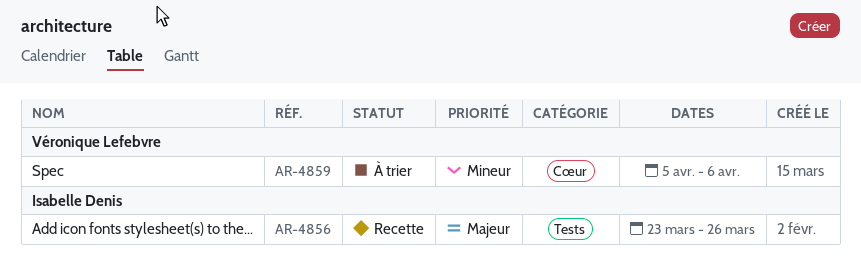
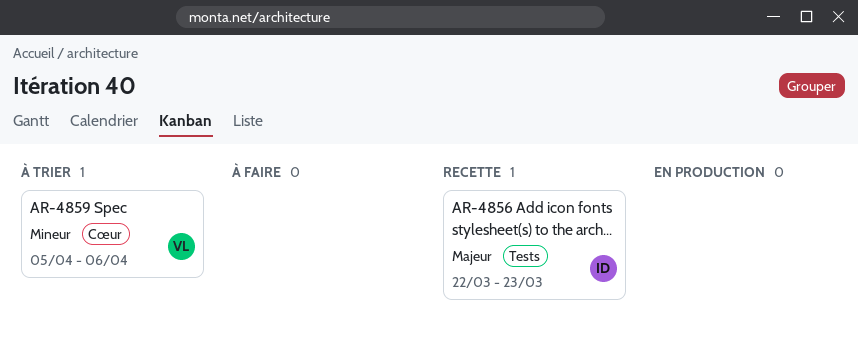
AR-4856, start: Mar 23 -> Mar 22
AR-4856, due: Mar 26 -> Mar 23

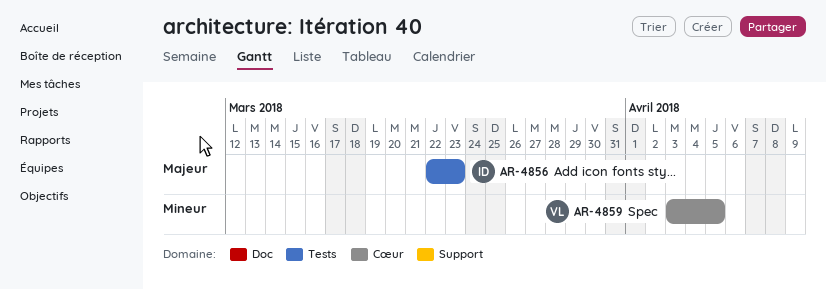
AR-4859, start: Apr 5 -> Apr 3
AR-4859, due: Apr 6 -> Apr 5

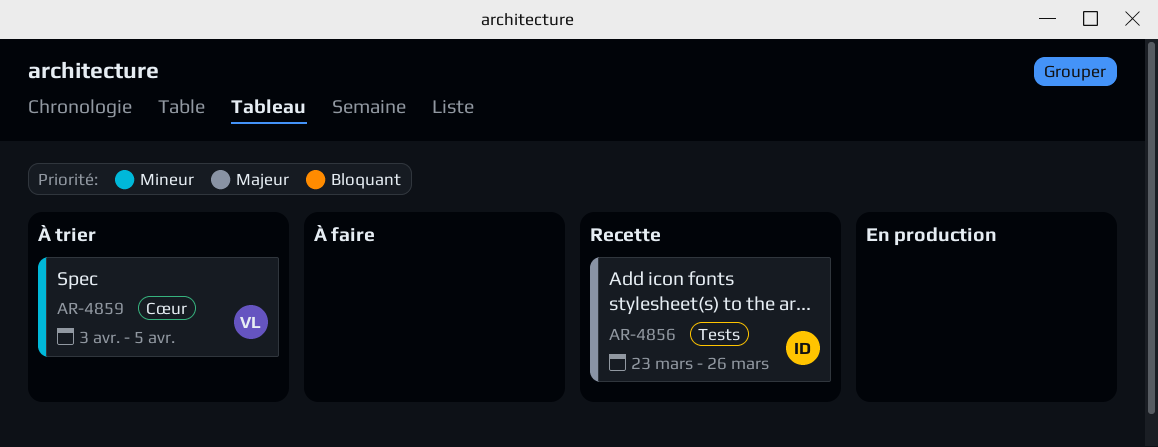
AR-4856, start: Mar 22 -> Mar 23
AR-4856, due: Mar 23 -> Mar 26

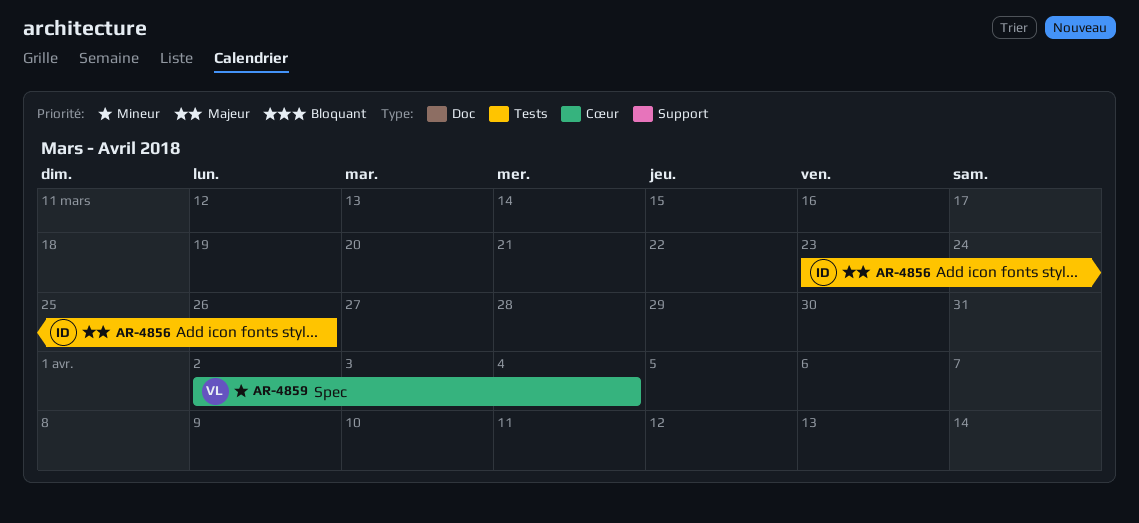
AR-4859, start: Apr 3 -> Apr 2
AR-4859, due: Apr 5 -> Apr 4

